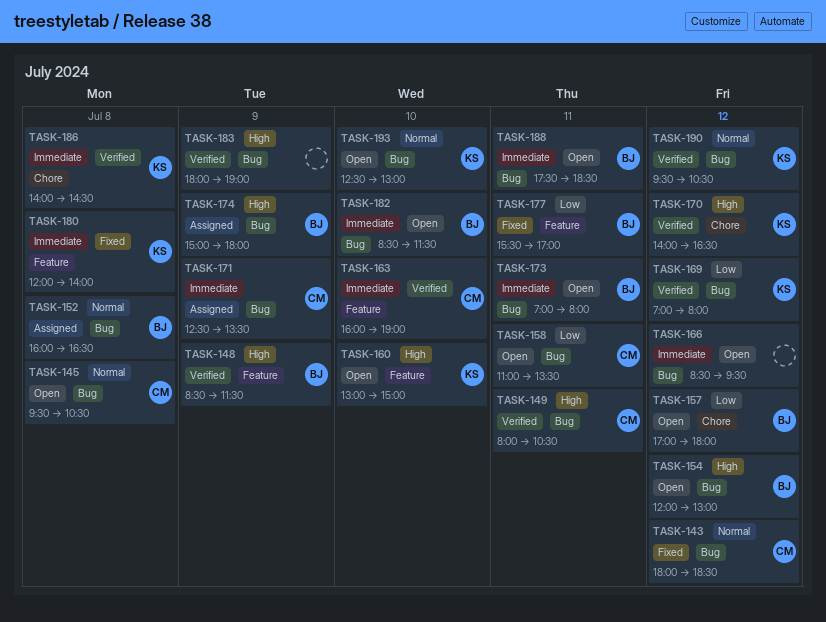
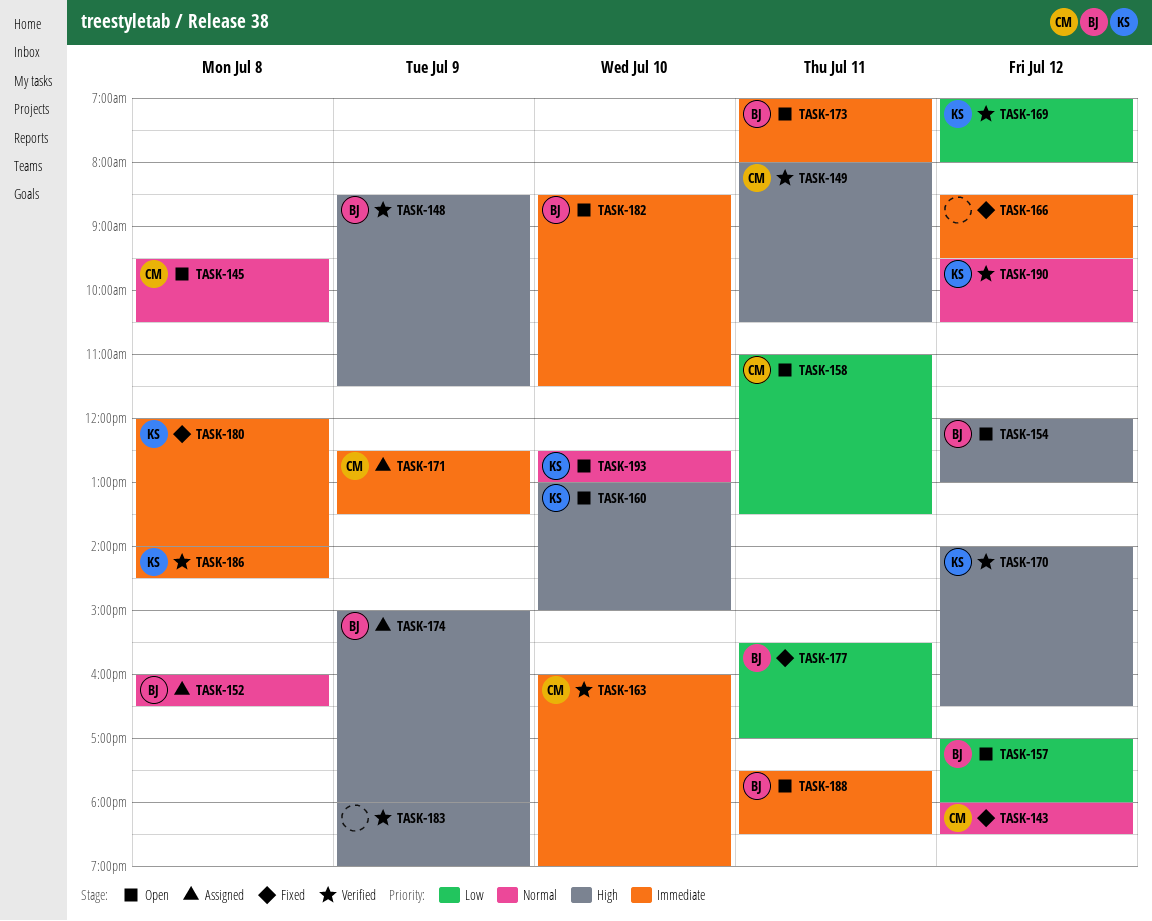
TASK-166, status: Open -> Fixed

